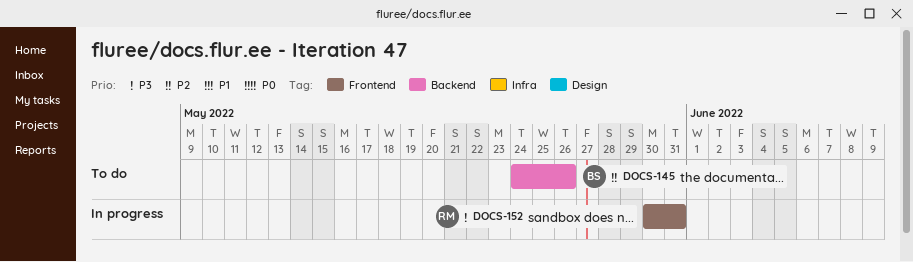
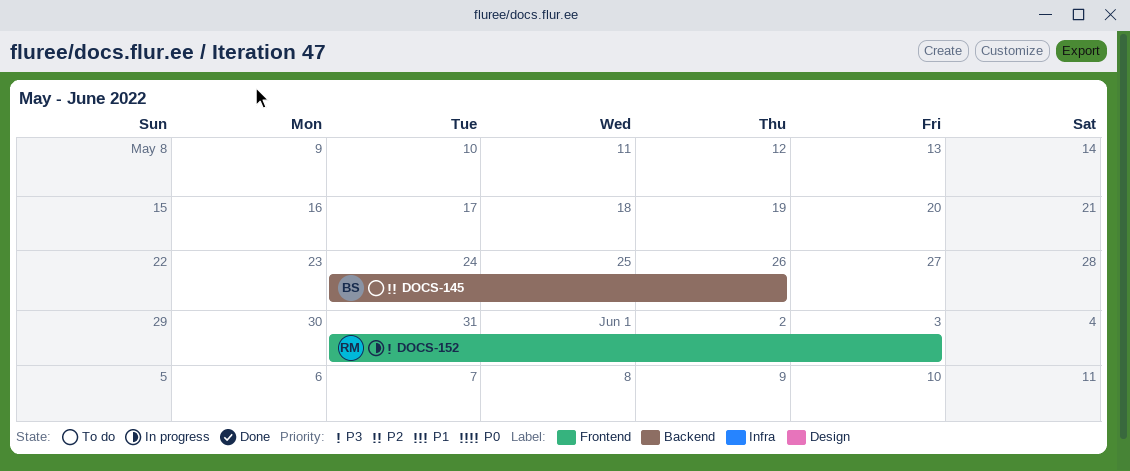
DOCS-152, start: May 30 -> May 31
DOCS-152, due: May 31 -> Jun 3

